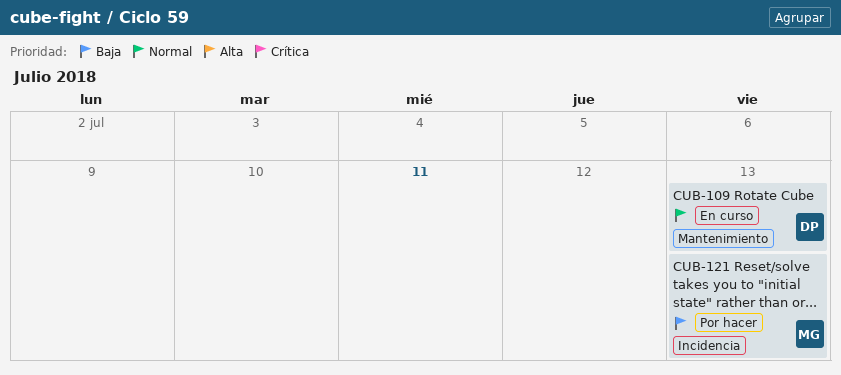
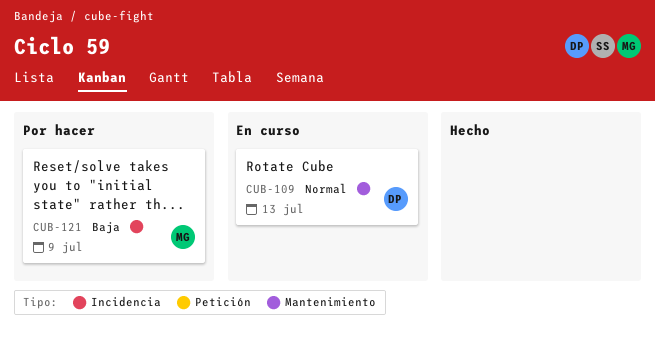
CUB-121, due: Jul 13 -> Jul 9

